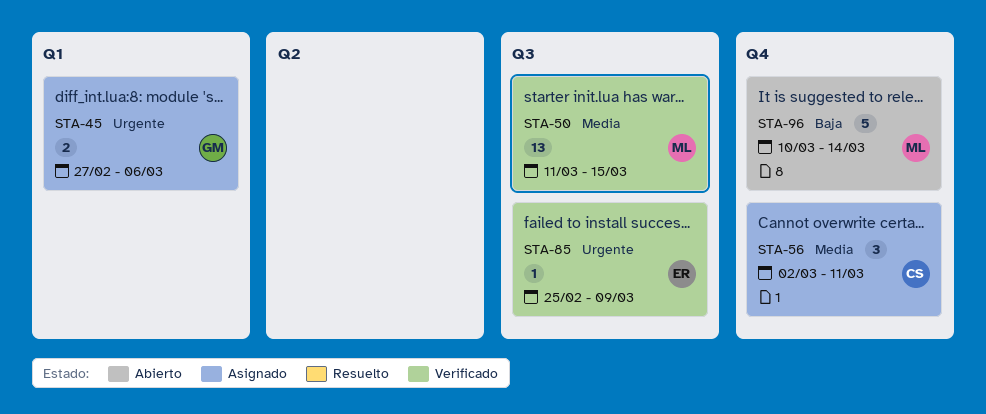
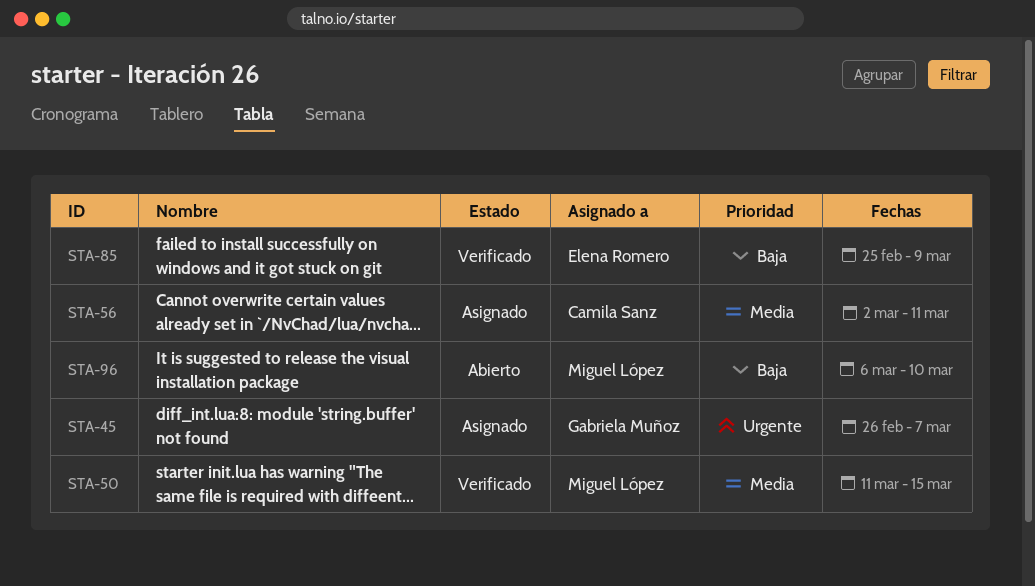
STA-45, start: Feb 27 -> Feb 26
STA-45, due: Mar 6 -> Mar 7
STA-85, priority: Urgente -> Baja
STA-96, start: Mar 10 -> Mar 6
STA-96, due: Mar 14 -> Mar 10

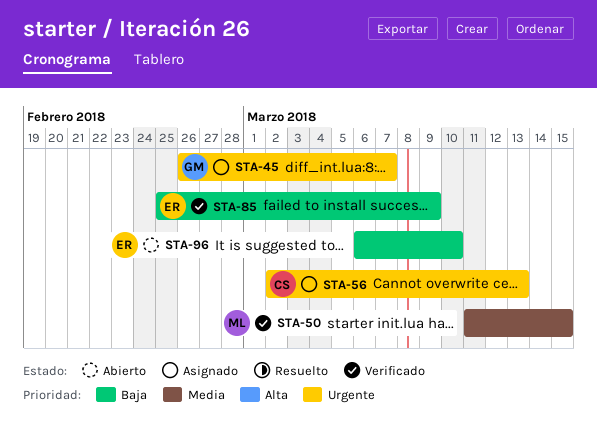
STA-56, priority: Media -> Urgente
STA-56, due: Mar 11 -> Mar 13
STA-96, owner: Miguel López -> Elena Romero

